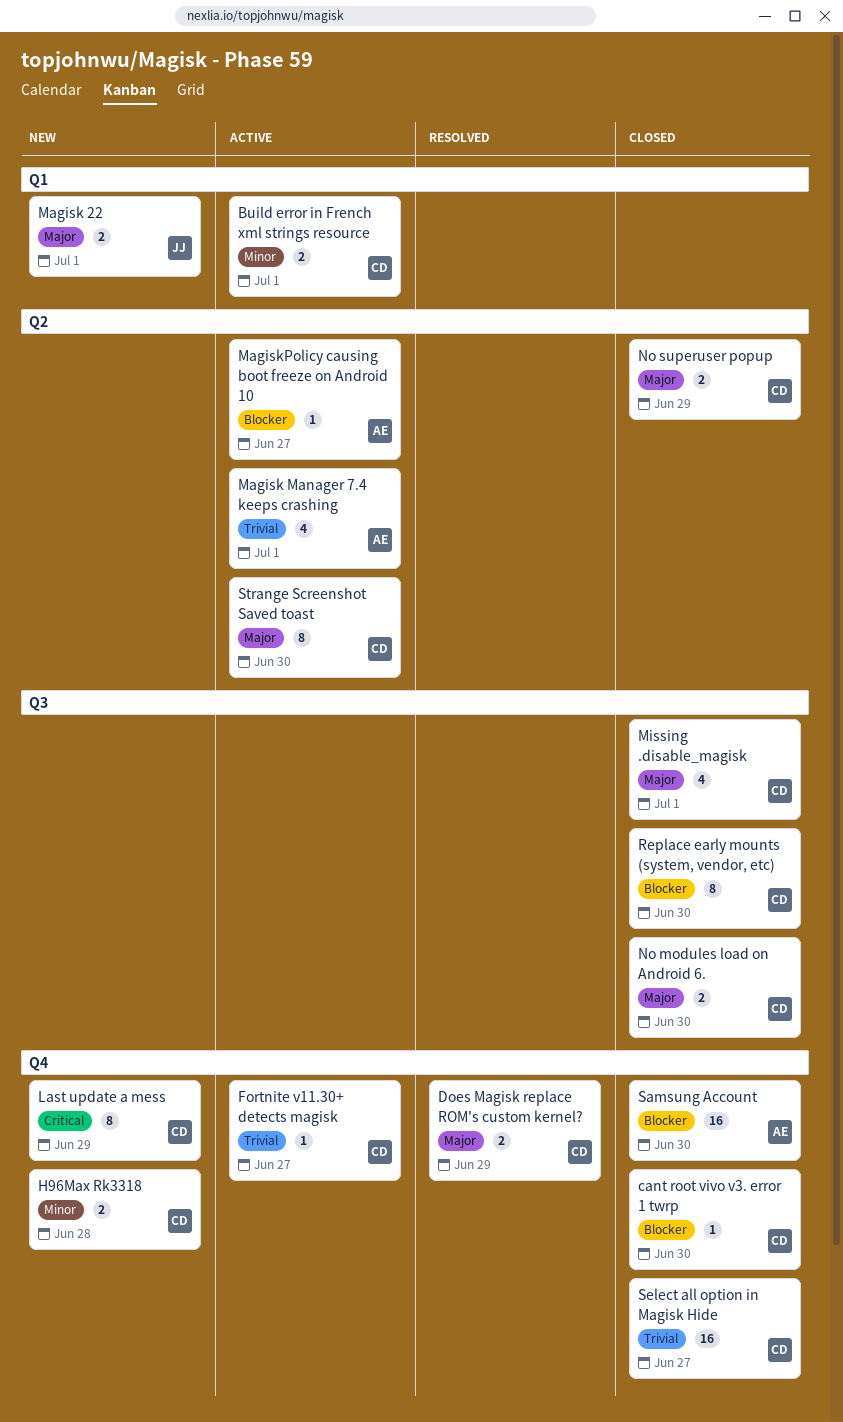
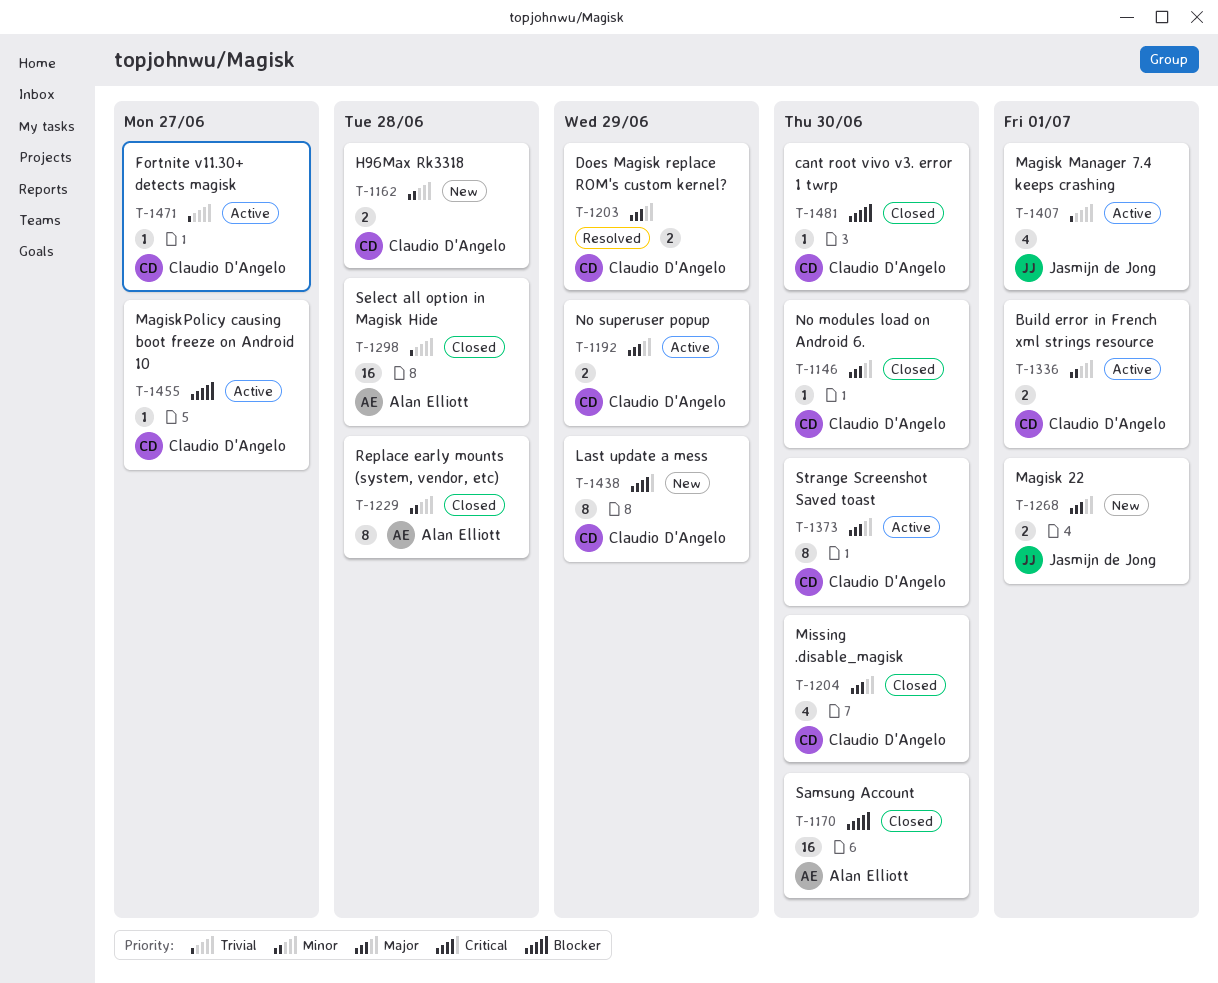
Magisk Manager 7.4 keeps crashing, owner: Alan Elliott -> Jasmijn de Jong
MagiskPolicy causing boot freeze on Android 10, owner: Alan Elliott -> Claudio D'Angelo
Missing .disable_magisk, due: Jul 1 -> Jun 30
No modules load on Android 6., estimate: 2 -> 1
No superuser popup, status: Closed -> Active
Replace early mounts (system, vendor, etc), owner: Claudio D'Angelo -> Alan Elliott
Replace early mounts (system, vendor, etc), priority: Blocker -> Minor
Replace early mounts (system, vendor, etc), due: Jun 30 -> Jun 28
Select all option in Magisk Hide, owner: Claudio D'Angelo -> Alan Elliott
Select all option in Magisk Hide, due: Jun 27 -> Jun 28

